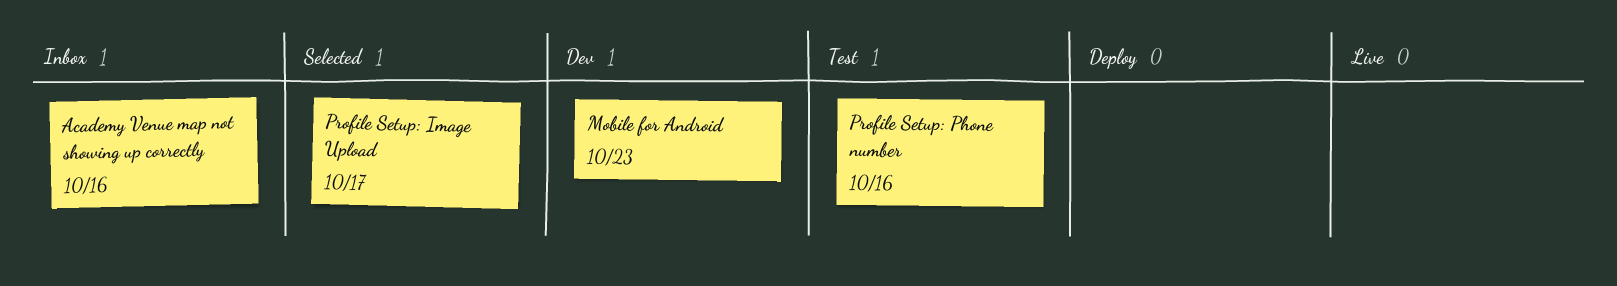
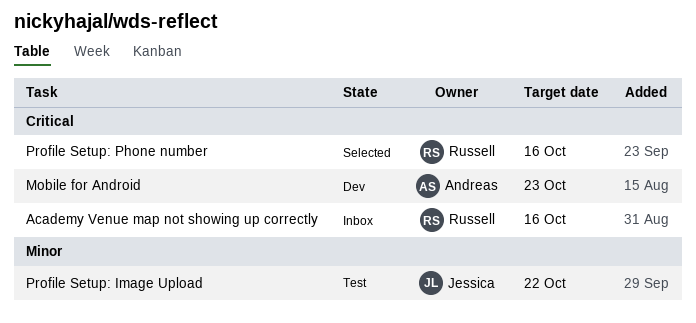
Profile Setup: Image Upload, status: Selected -> Test
Profile Setup: Image Upload, due: Oct 17 -> Oct 22
Profile Setup: Phone number, status: Test -> Selected

